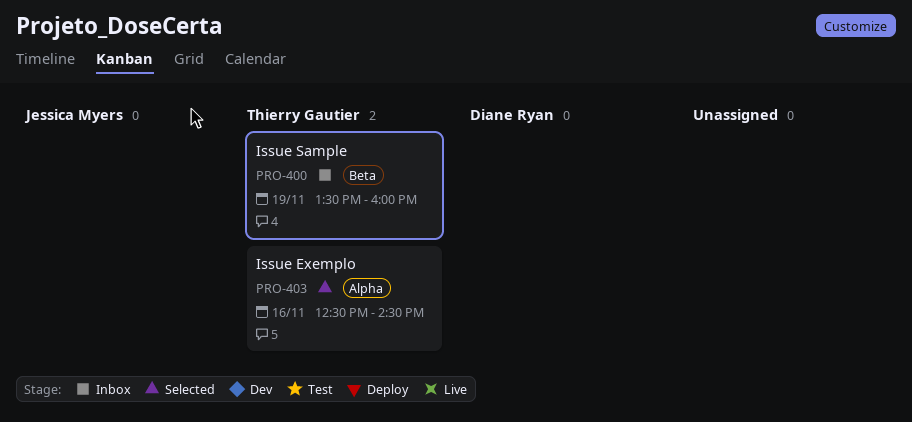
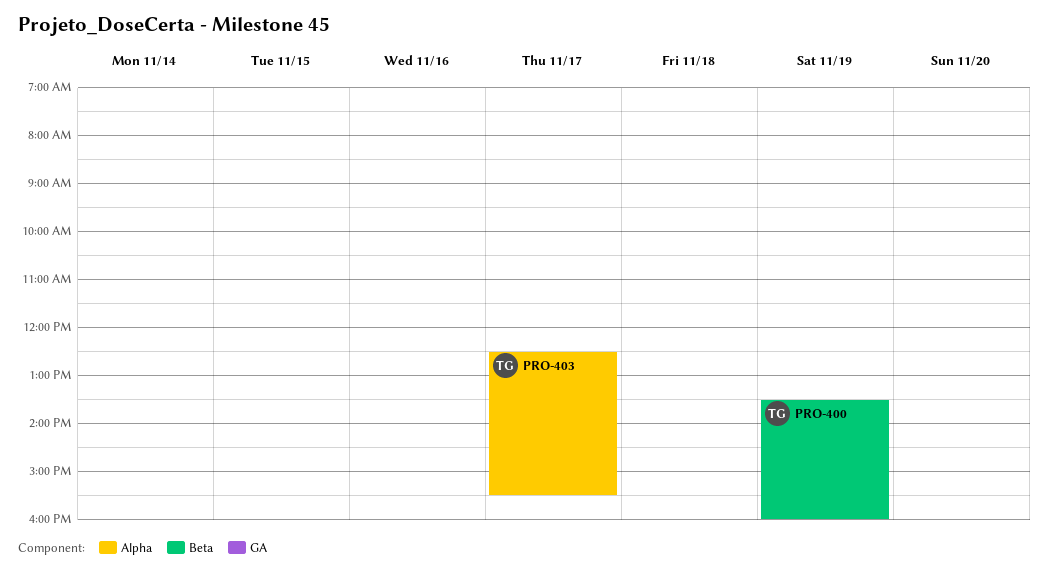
PRO-403, day: Nov 16 -> Nov 17
PRO-403, ends: 14:30 -> 15:30

